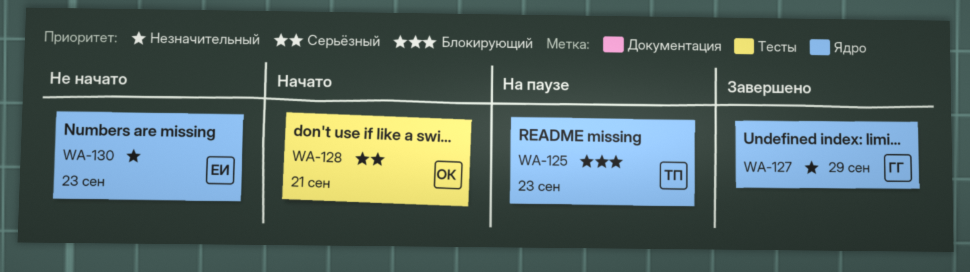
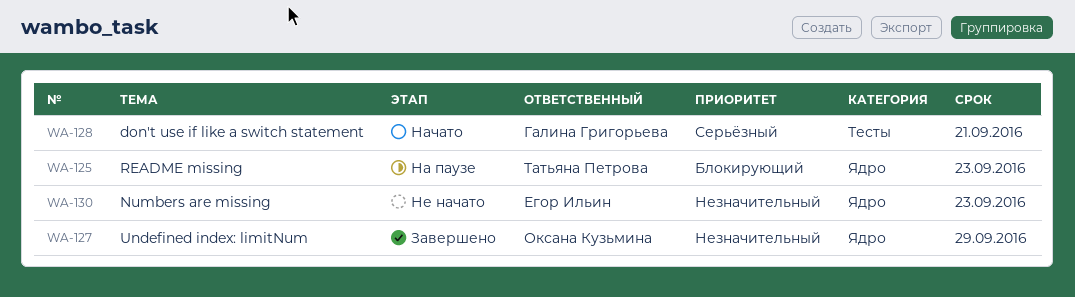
WA-127, owner: Галина Григорьева -> Оксана Кузьмина
WA-128, owner: Оксана Кузьмина -> Галина Григорьева

